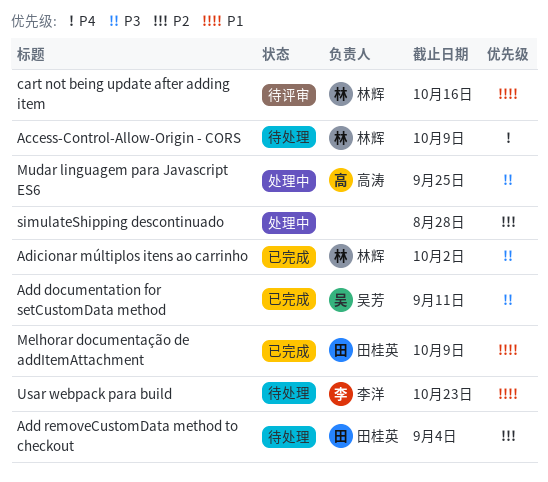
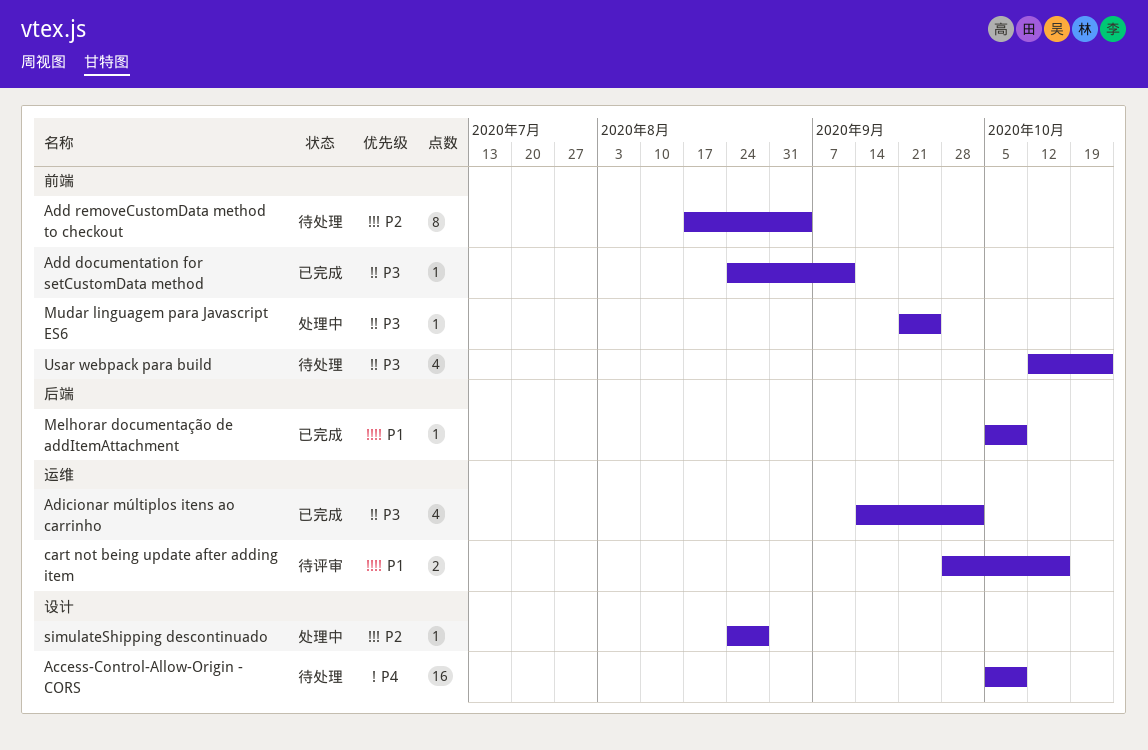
Usar webpack para build, priority: P1 -> P3

